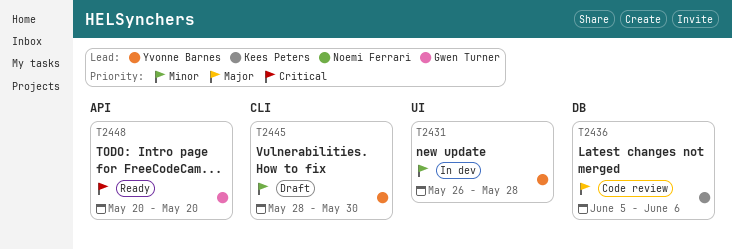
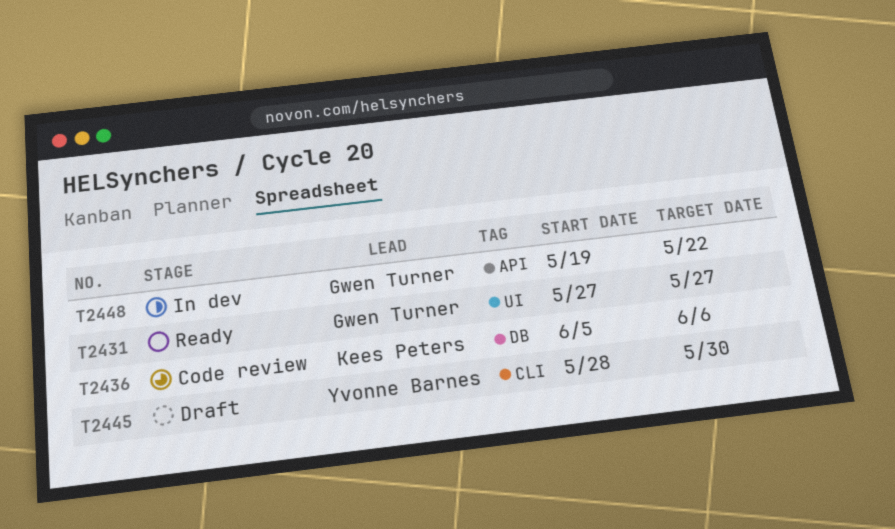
T2431, status: In dev -> Ready
T2431, owner: Yvonne Barnes -> Gwen Turner
T2431, start: May 26 -> May 27
T2431, due: May 28 -> May 27
T2448, status: Ready -> In dev
T2448, start: May 20 -> May 19
T2448, due: May 20 -> May 22

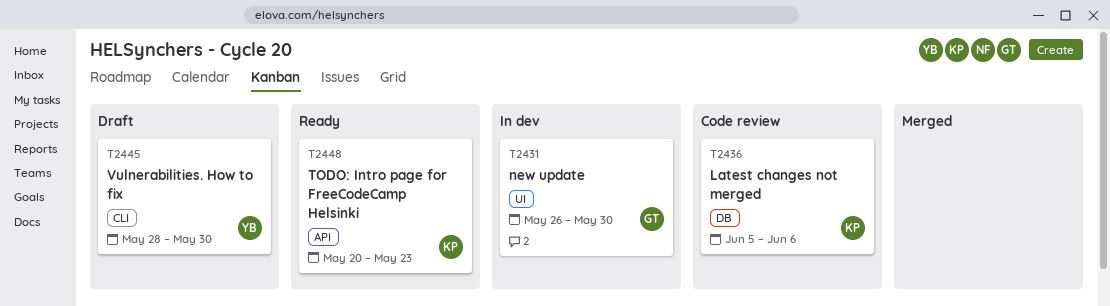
T2431, status: Ready -> In dev
T2431, start: May 27 -> May 26
T2431, due: May 27 -> May 30
T2448, status: In dev -> Ready
T2448, owner: Gwen Turner -> Kees Peters
T2448, start: May 19 -> May 20
T2448, due: May 22 -> May 23

